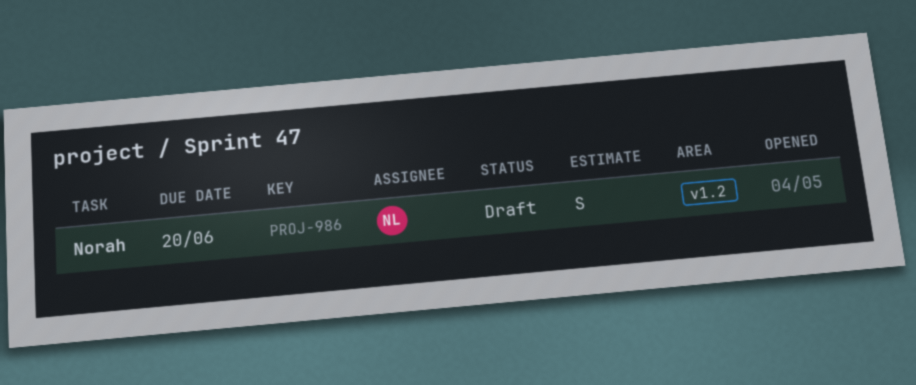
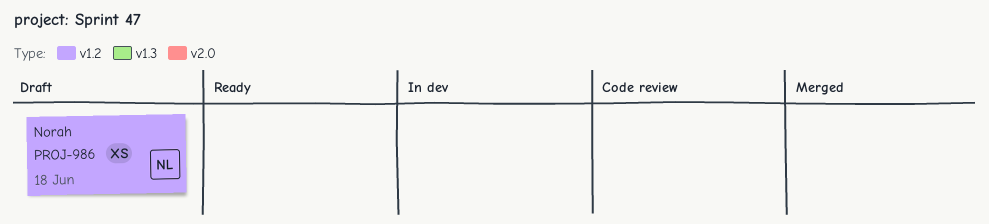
PROJ-986, estimate: S -> XS
PROJ-986, due: Jun 20 -> Jun 18

